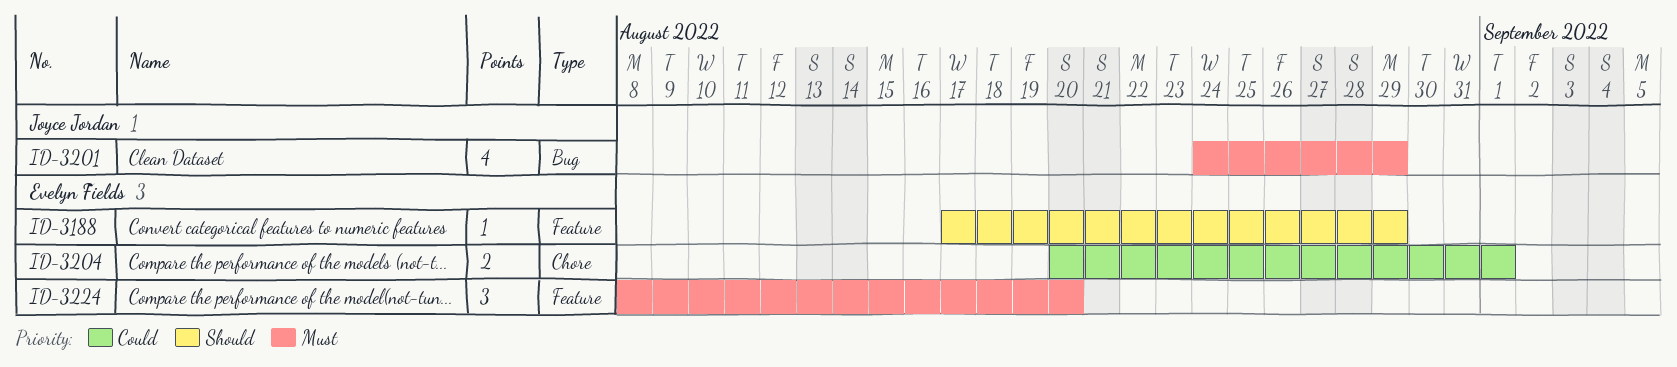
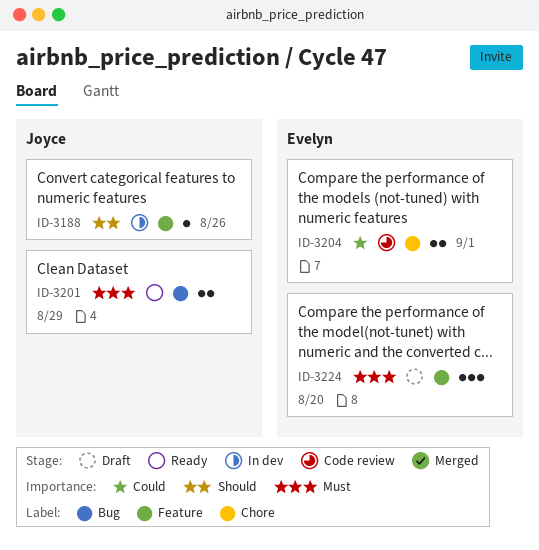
ID-3188, owner: Evelyn Fields -> Joyce Jordan
ID-3188, due: Aug 29 -> Aug 26
ID-3201, estimate: 4 -> 2

